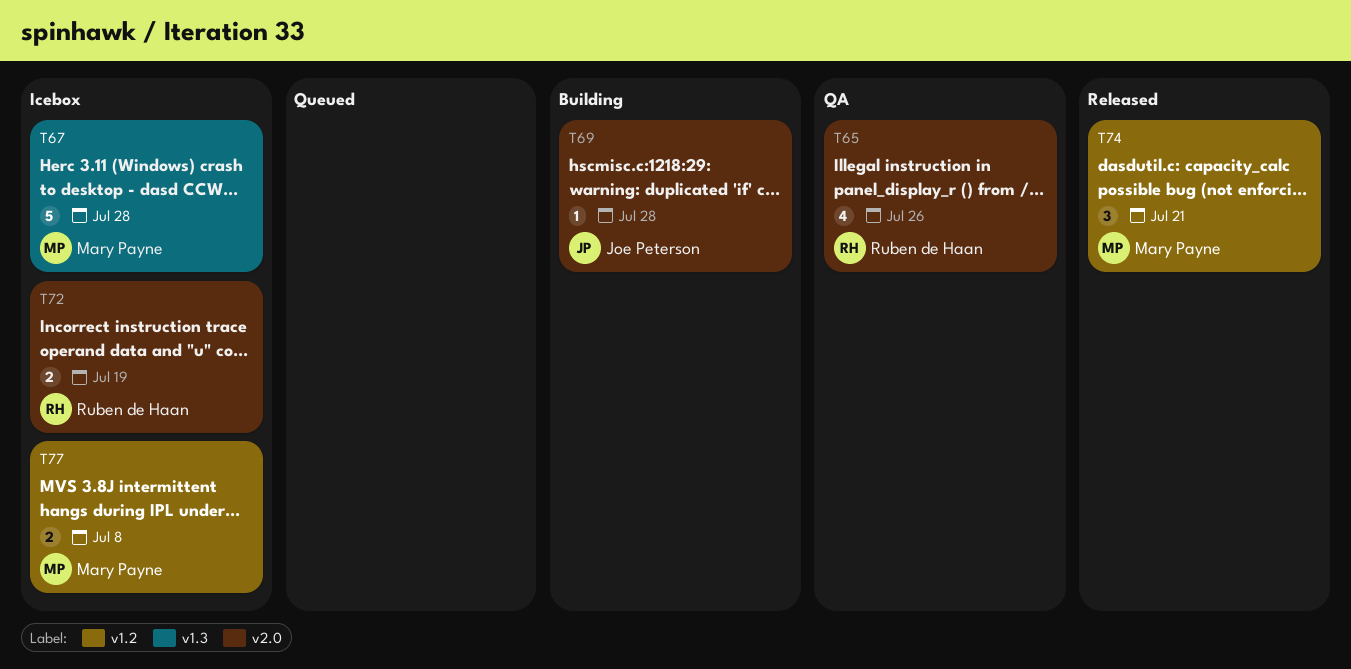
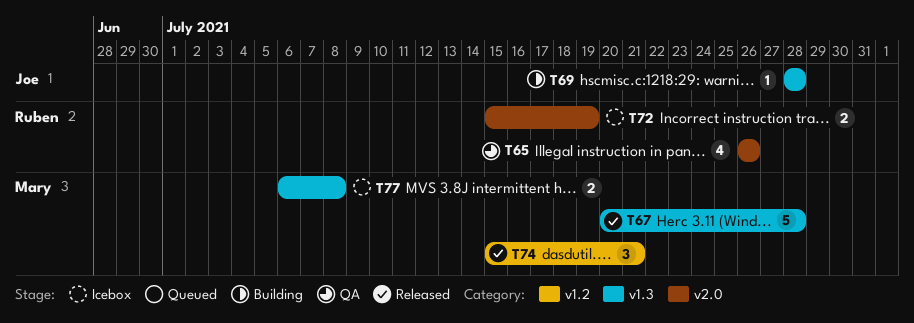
T67, status: Icebox -> Released
T69, label: v2.0 -> v1.3
T77, label: v1.2 -> v1.3

